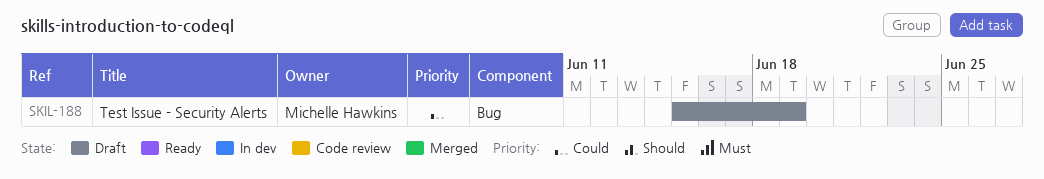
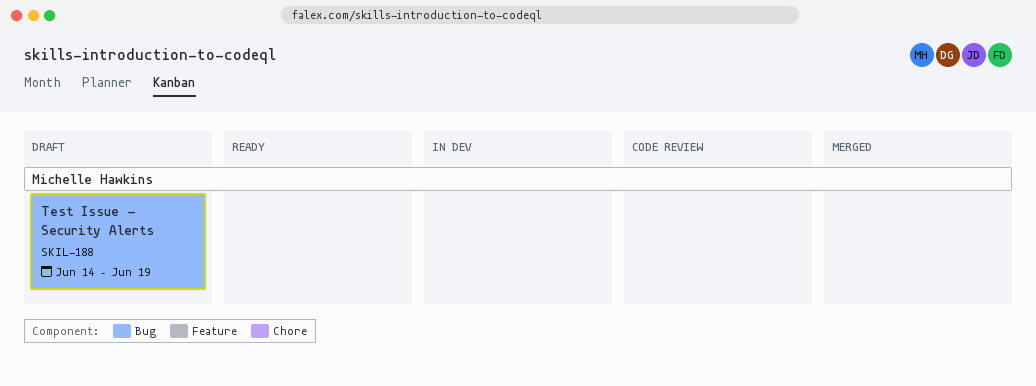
SKIL-188, start: Jun 15 -> Jun 14

